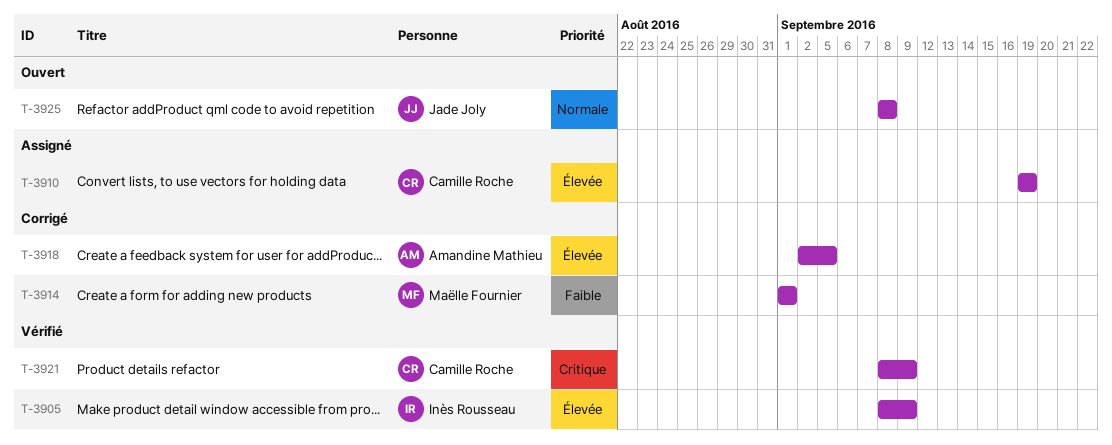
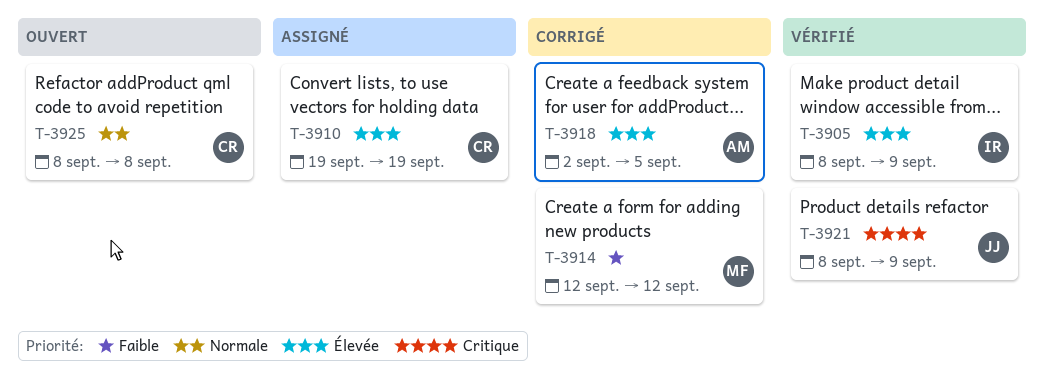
T-3914, start: Sep 1 -> Sep 12
T-3914, due: Sep 1 -> Sep 12
T-3921, owner: Camille Roche -> Jade Joly
T-3925, owner: Jade Joly -> Camille Roche

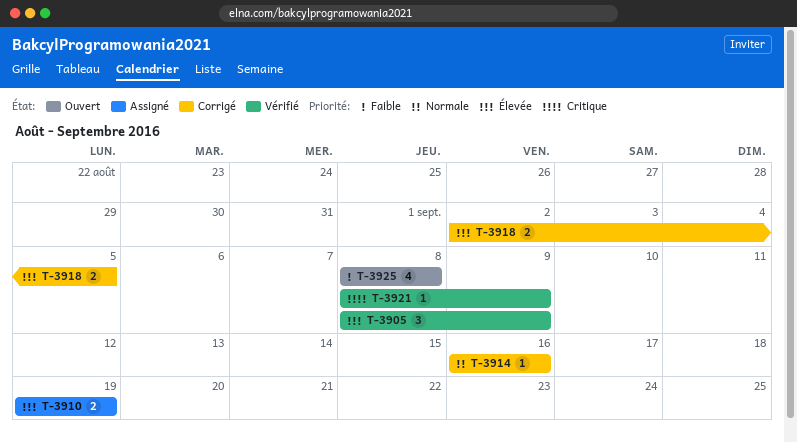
T-3914, priority: Faible -> Normale
T-3914, start: Sep 12 -> Sep 16
T-3914, due: Sep 12 -> Sep 16
T-3925, priority: Normale -> Faible

